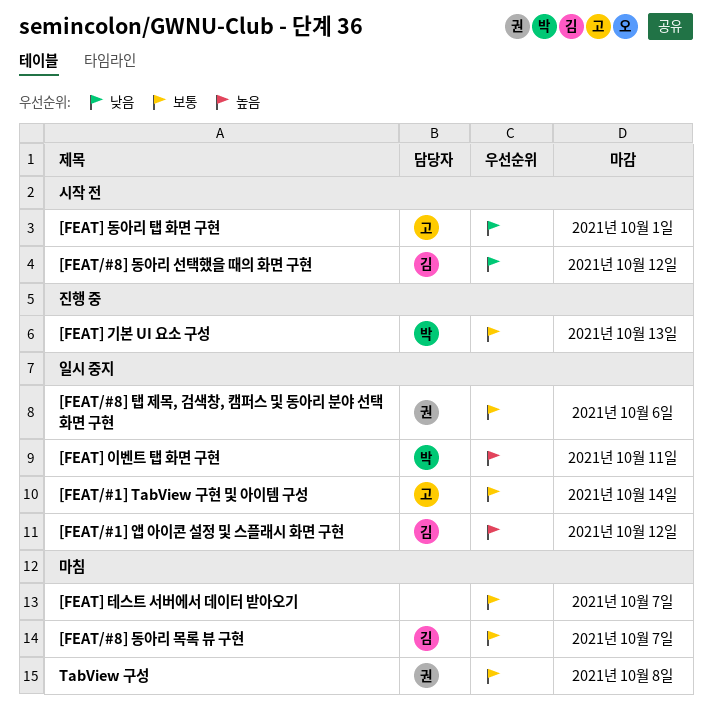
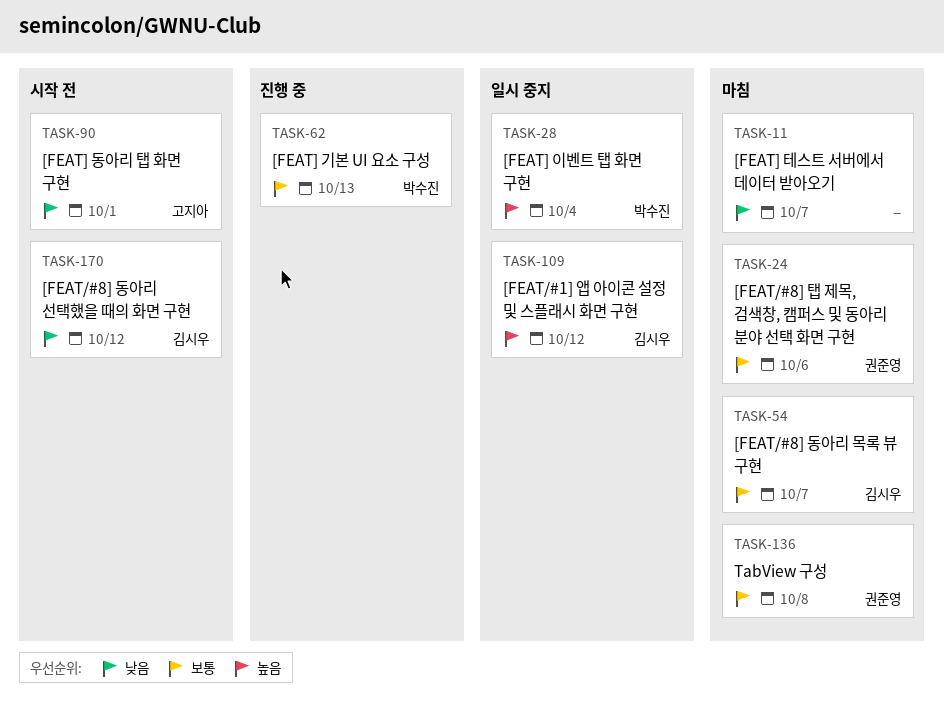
[FEAT/#1] TabView 구현 및 아이템 구성: present -> none
[FEAT/#8] 탭 제목, 검색창, 캠퍼스 및 동아리 분야 선택 화면 구현, status: 일시 중지 -> 마침
[FEAT] 이벤트 탭 화면 구현, due: Oct 11 -> Oct 4
[FEAT] 테스트 서버에서 데이터 받아오기, priority: 보통 -> 낮음

